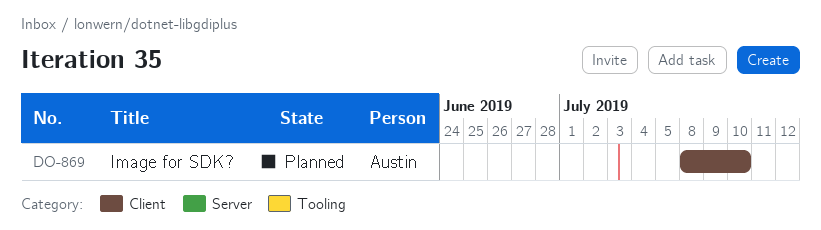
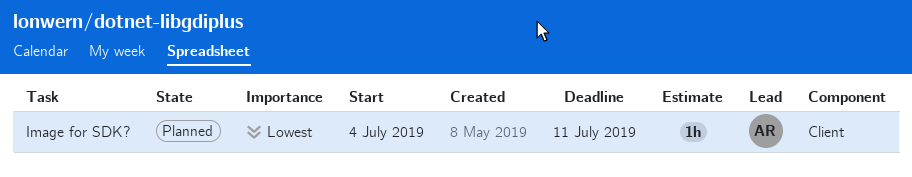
Image for SDK?, start: Jul 8 -> Jul 4
Image for SDK?, due: Jul 10 -> Jul 11

